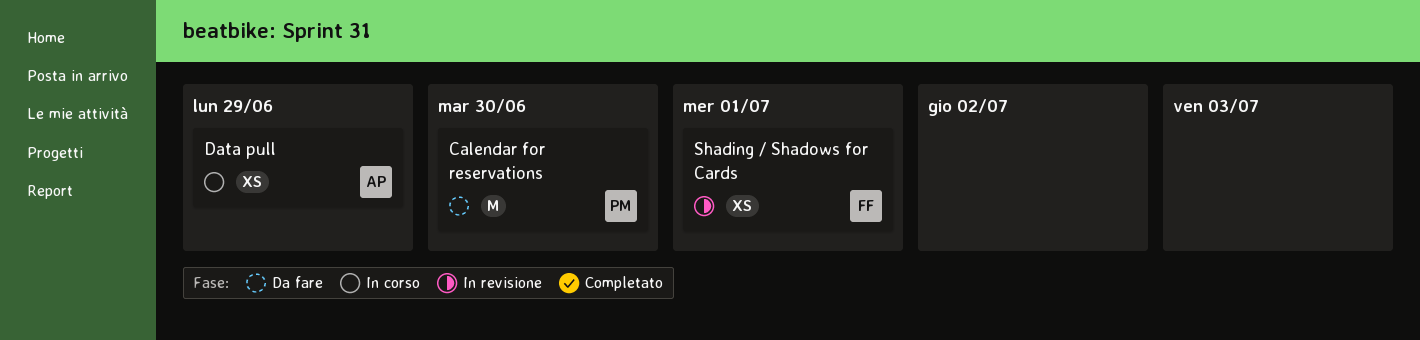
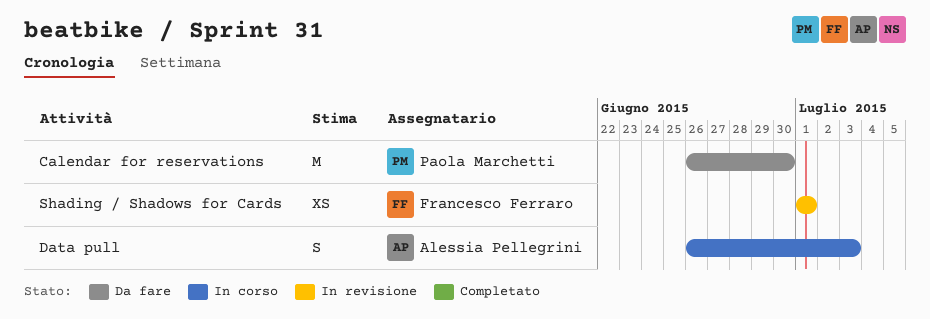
Data pull, estimate: XS -> S
Data pull, due: Jun 29 -> Jul 3

